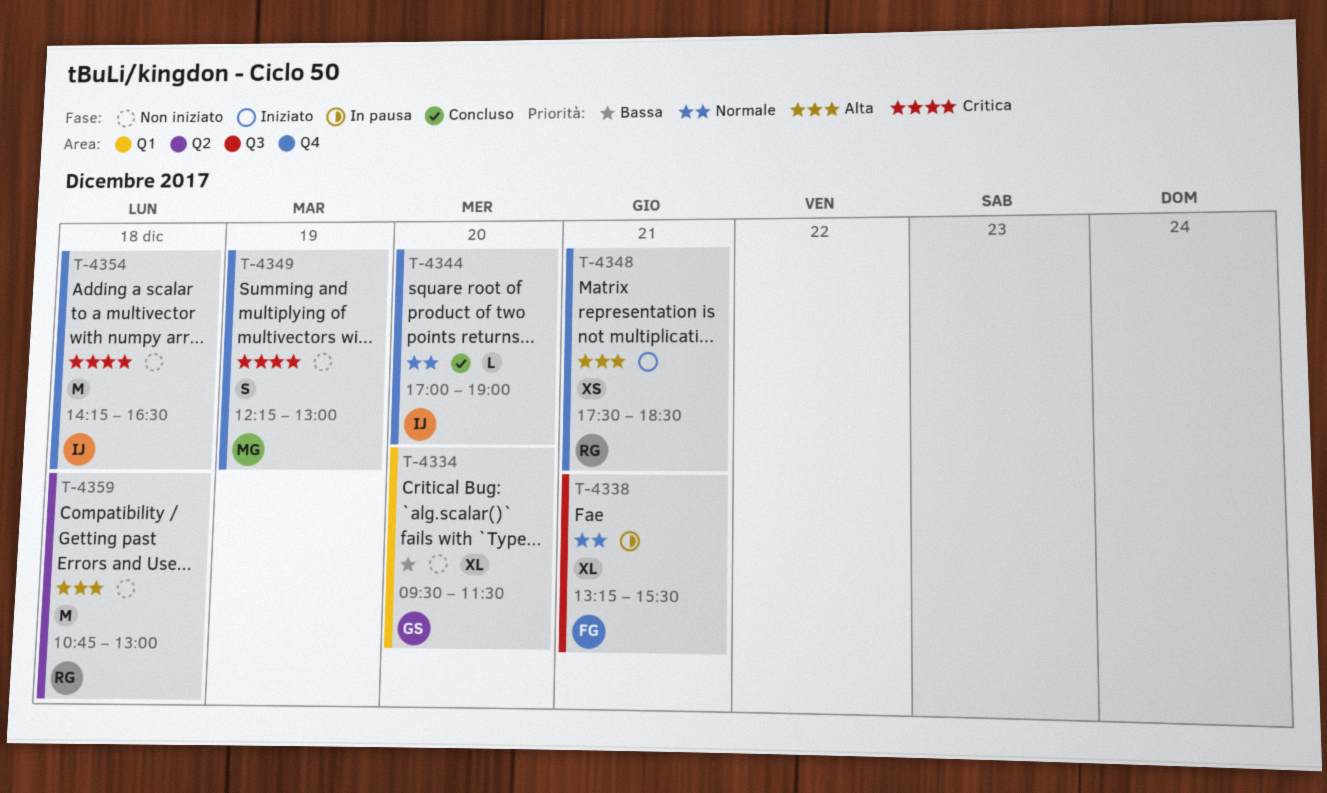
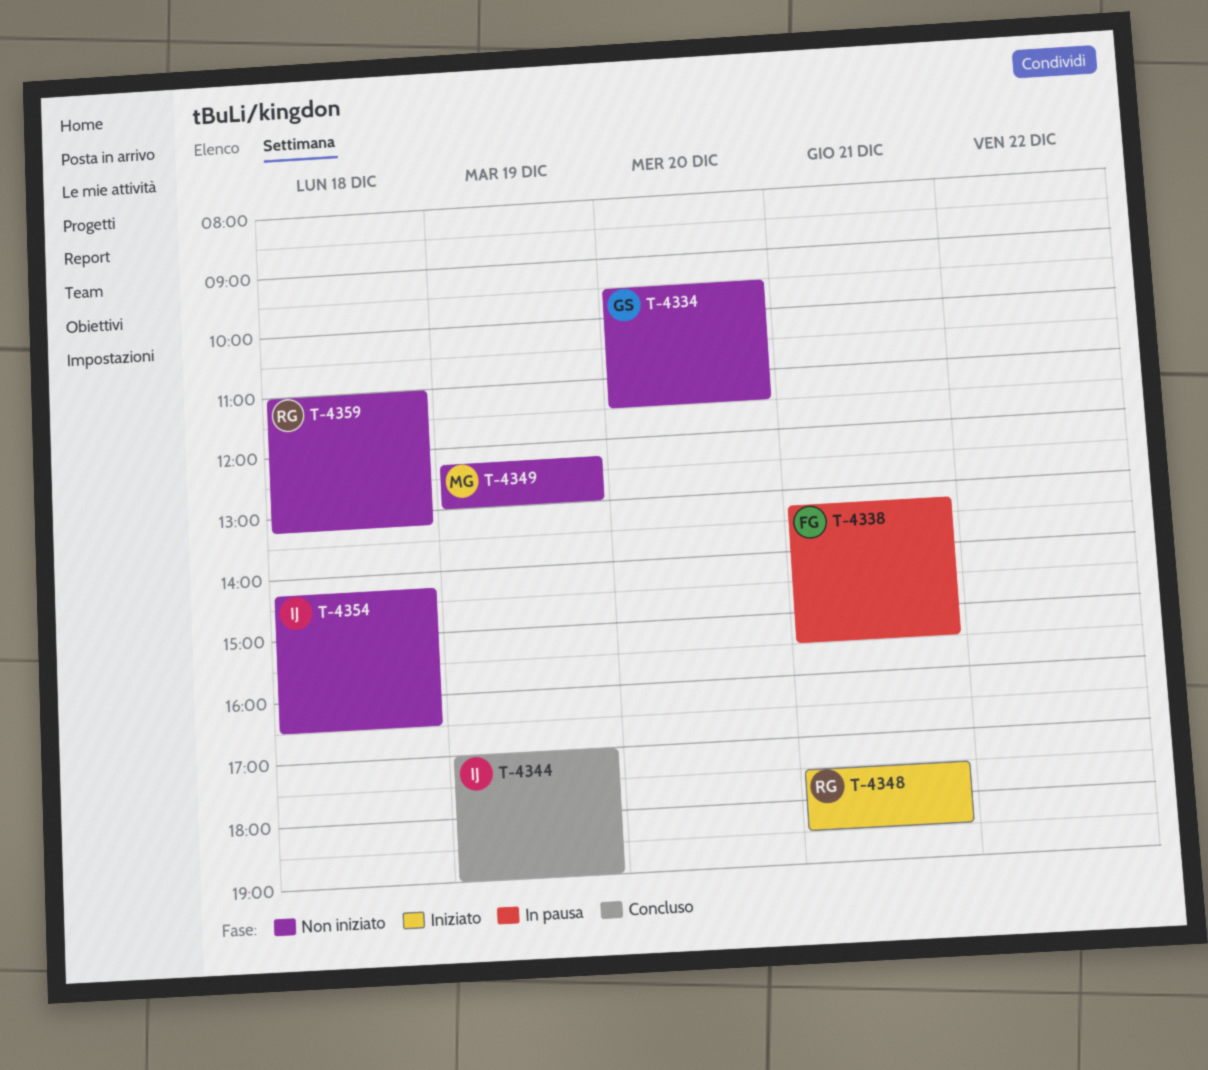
T-4344, day: Dec 20 -> Dec 19
T-4359, begins: 10:45 -> 11:00
T-4359, ends: 13:00 -> 13:15

